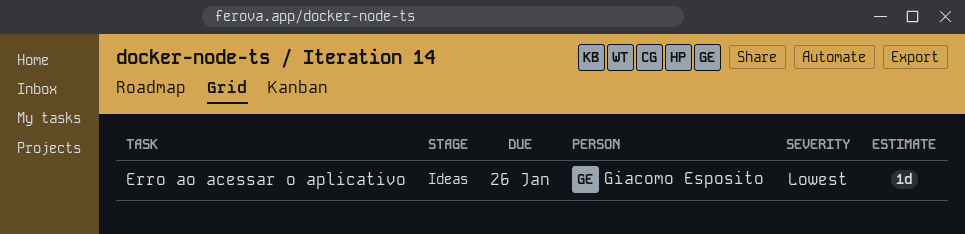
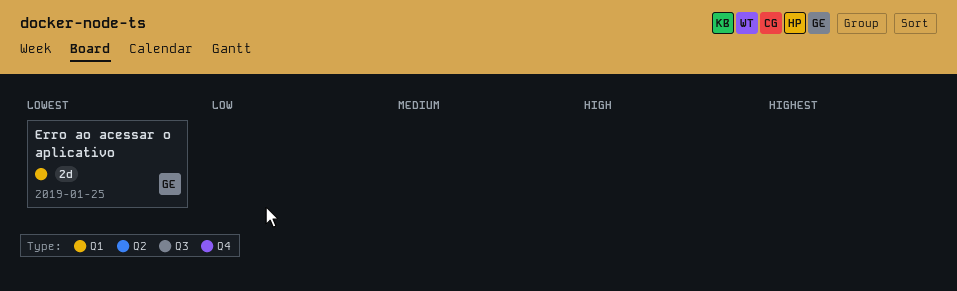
Erro ao acessar o aplicativo, estimate: 1d -> 2d
Erro ao acessar o aplicativo, due: Jan 26 -> Jan 25

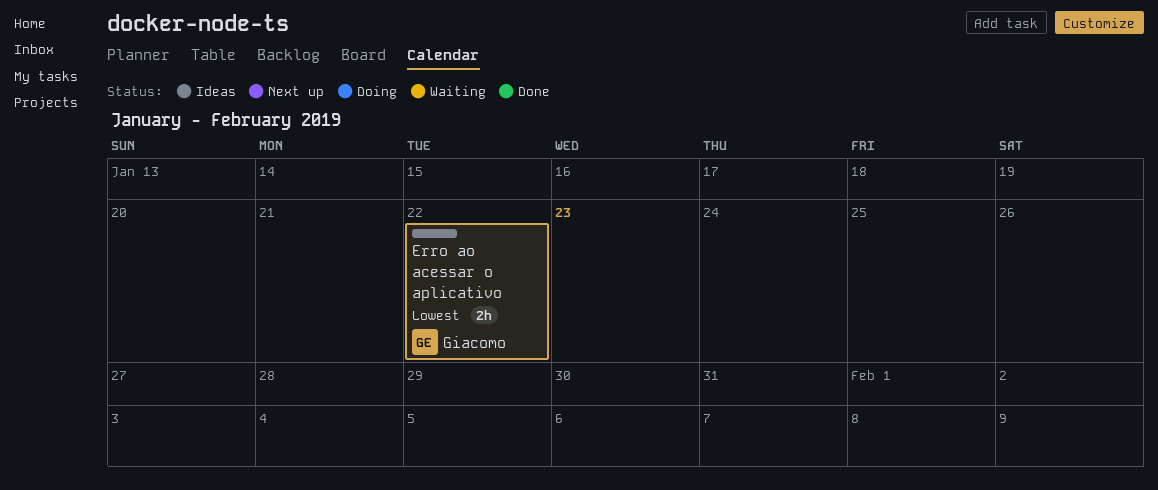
Erro ao acessar o aplicativo, estimate: 2d -> 2h
Erro ao acessar o aplicativo, due: Jan 25 -> Jan 22

